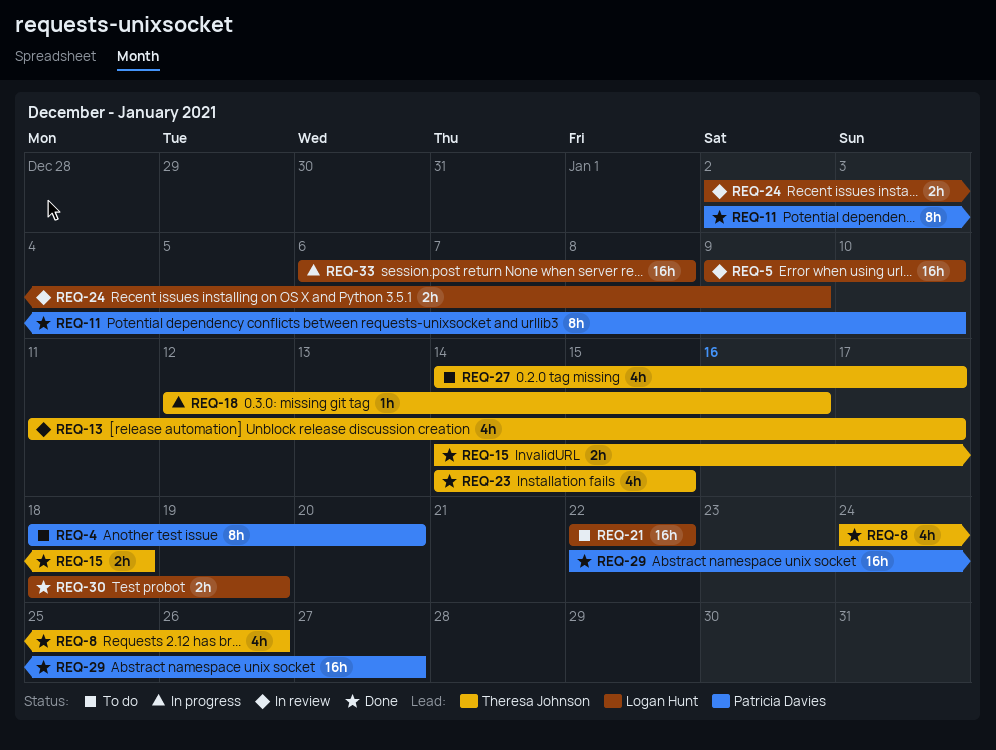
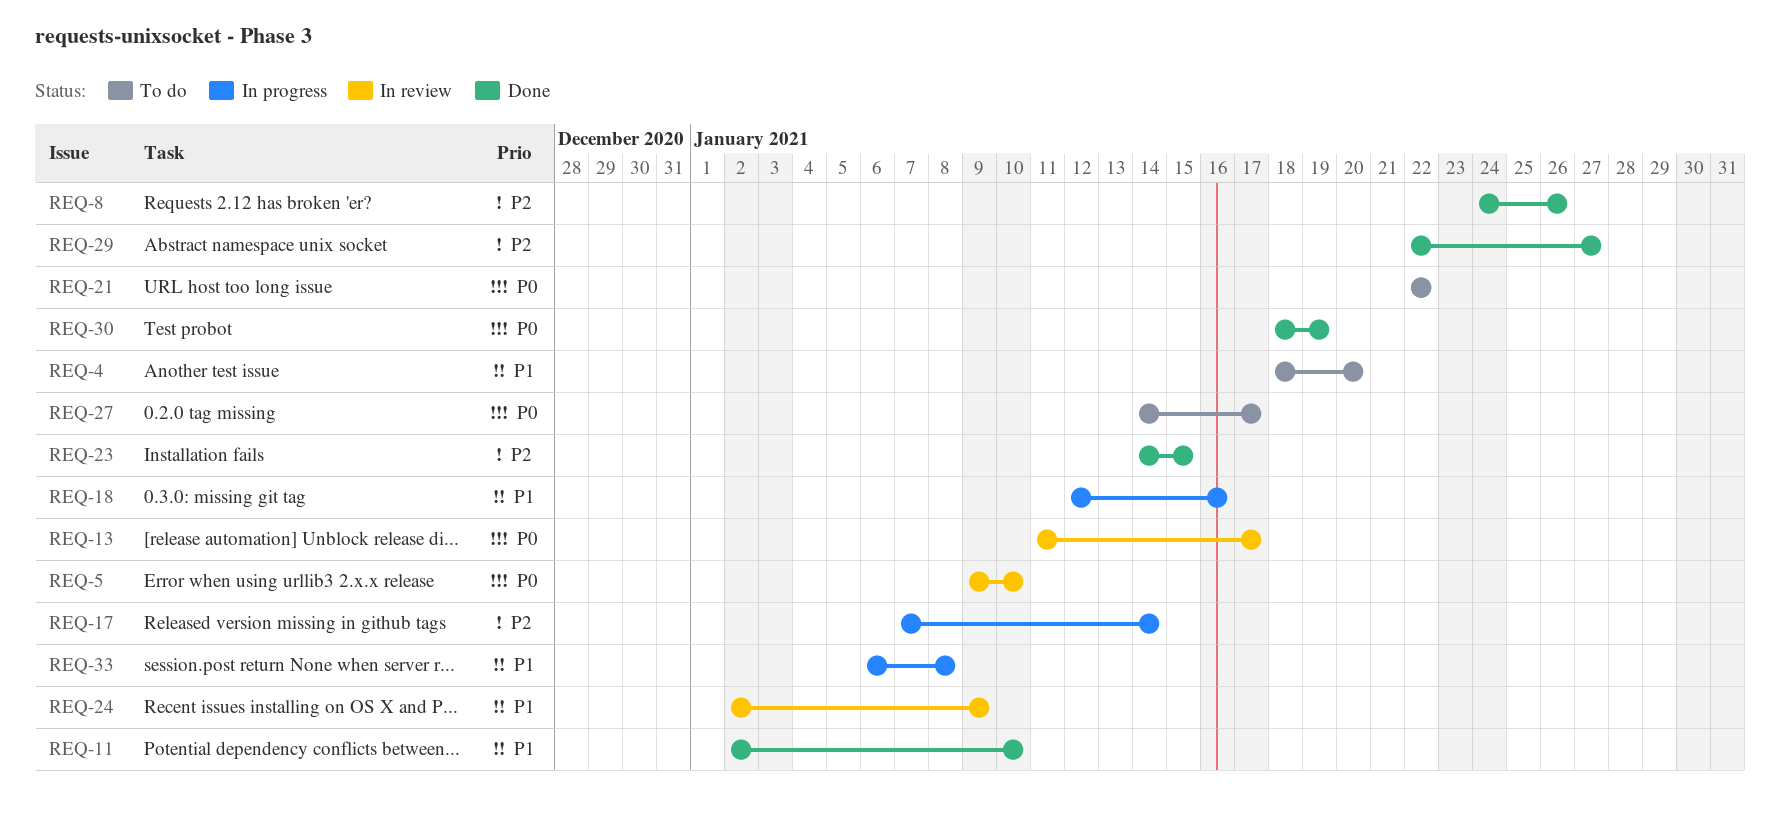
REQ-15: present -> none
REQ-17: none -> present

